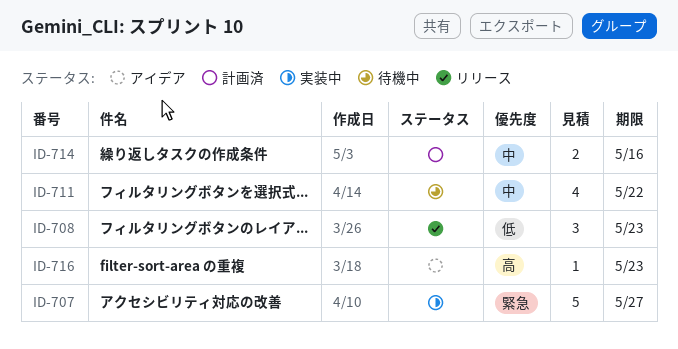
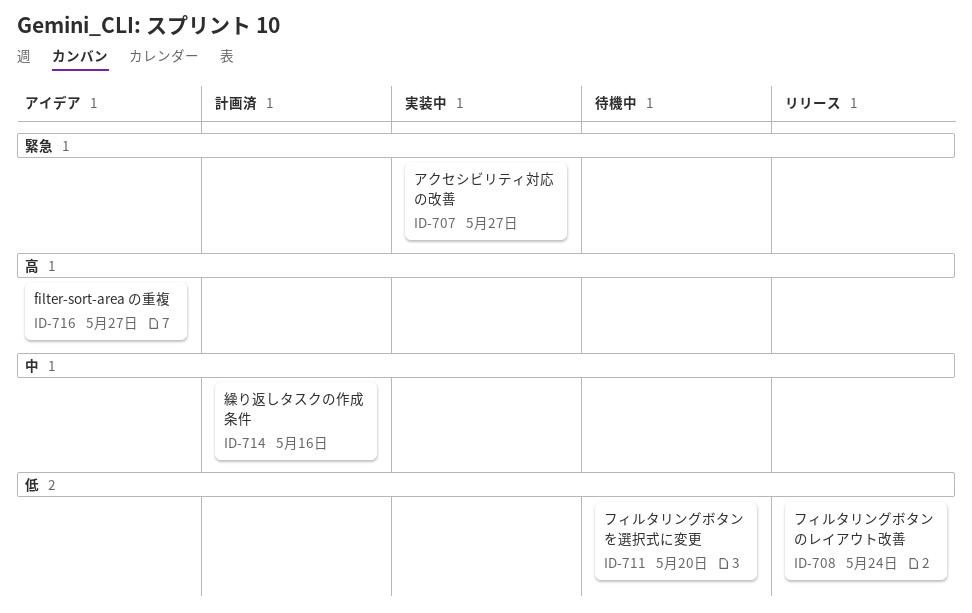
ID-708, due: May 23 -> May 24
ID-711, priority: 中 -> 低
ID-711, due: May 22 -> May 20
ID-716, due: May 23 -> May 27

